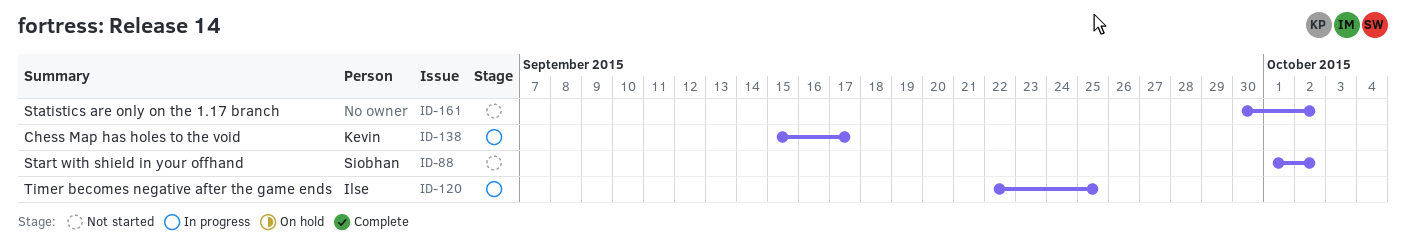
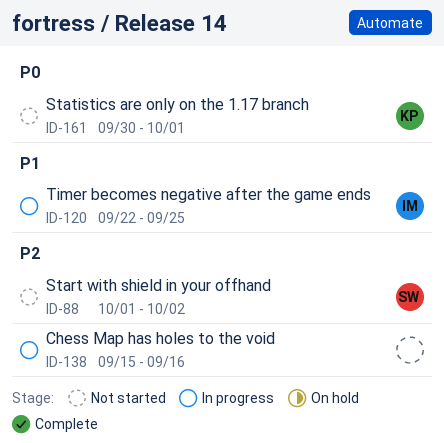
ID-138, owner: Kevin -> none
ID-138, due: Sep 17 -> Sep 16
ID-161, owner: none -> Kevin
ID-161, due: Oct 2 -> Oct 1

